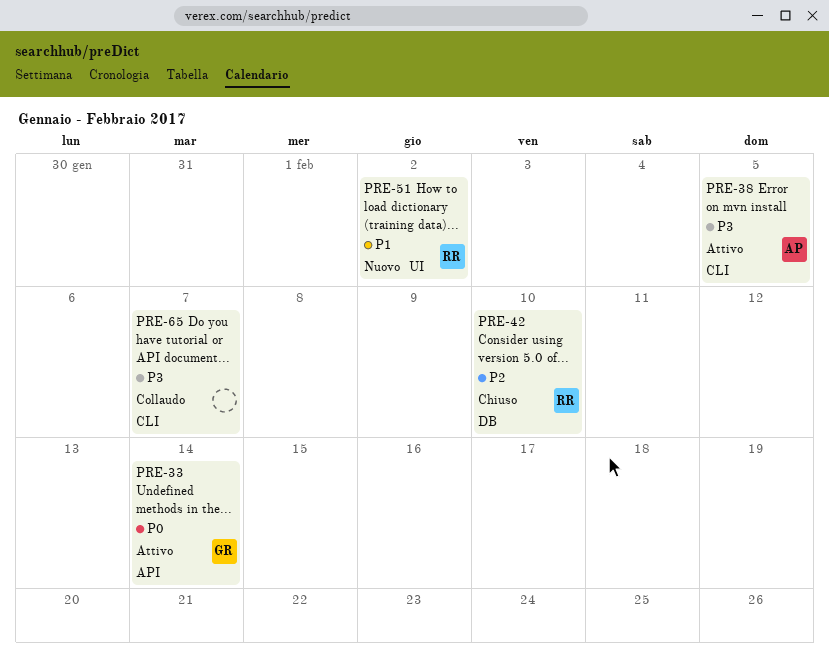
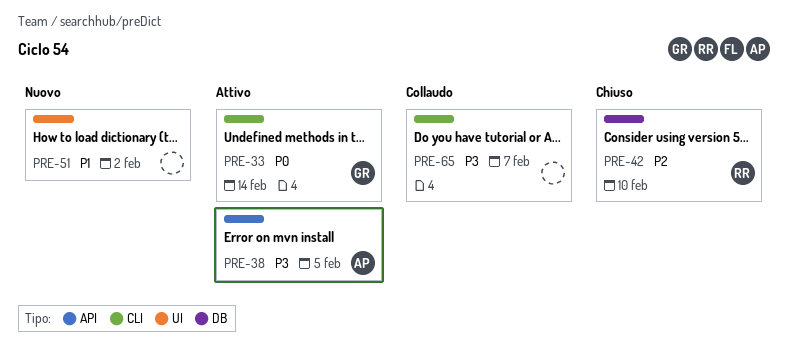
PRE-33, label: API -> CLI
PRE-38, label: CLI -> API
PRE-51, owner: RR -> none

